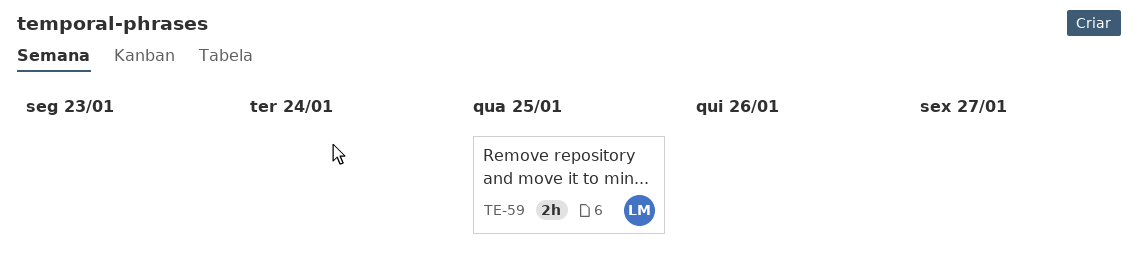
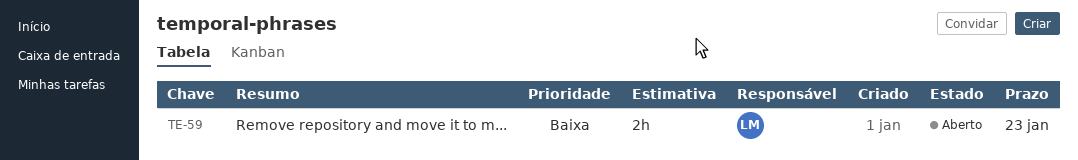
TE-59, due: Jan 25 -> Jan 23

